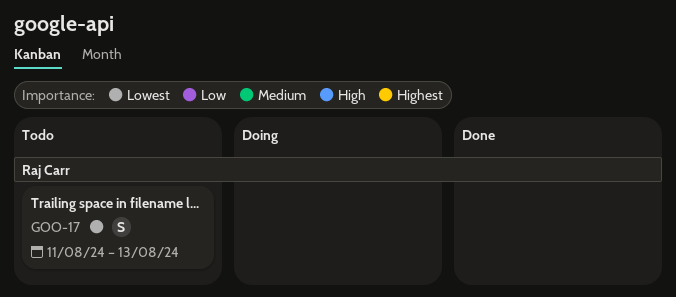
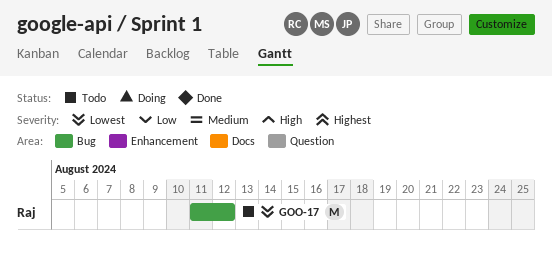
GOO-17, estimate: S -> M
GOO-17, due: Aug 13 -> Aug 12

